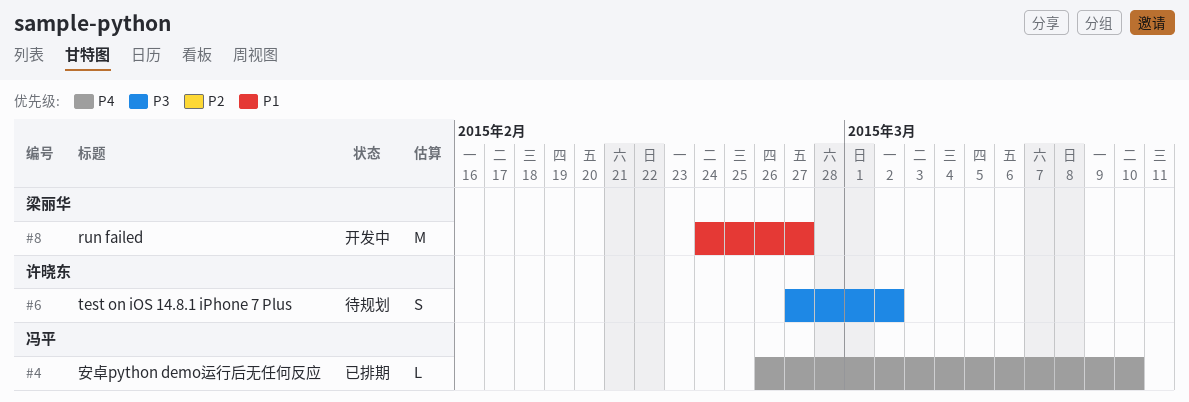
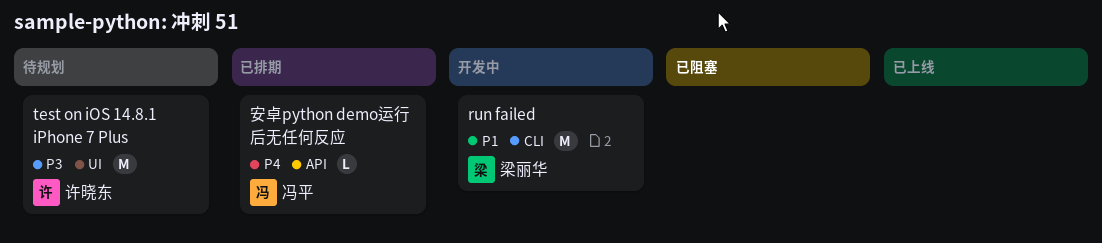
test on iOS 14.8.1 iPhone 7 Plus, estimate: S -> M

